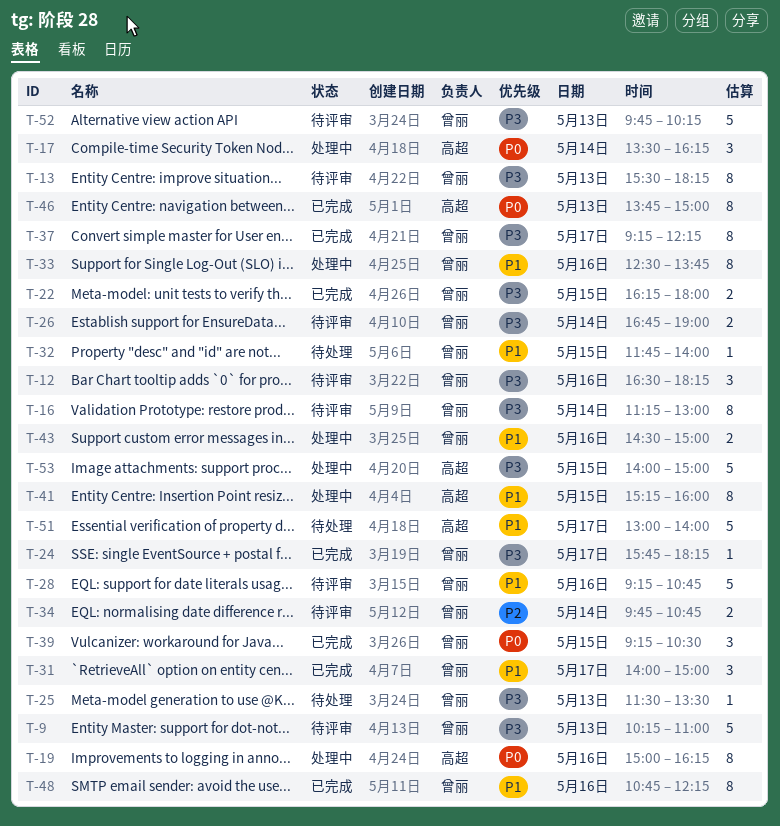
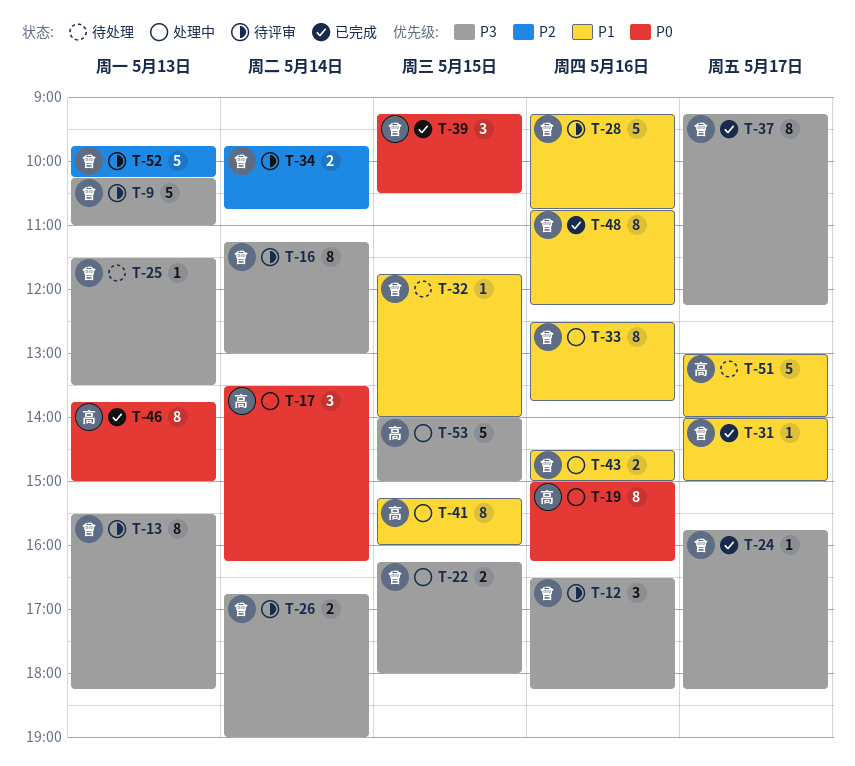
T-22, status: 已完成 -> 处理中
T-31, estimate: 3 -> 1
T-52, priority: P3 -> P2

